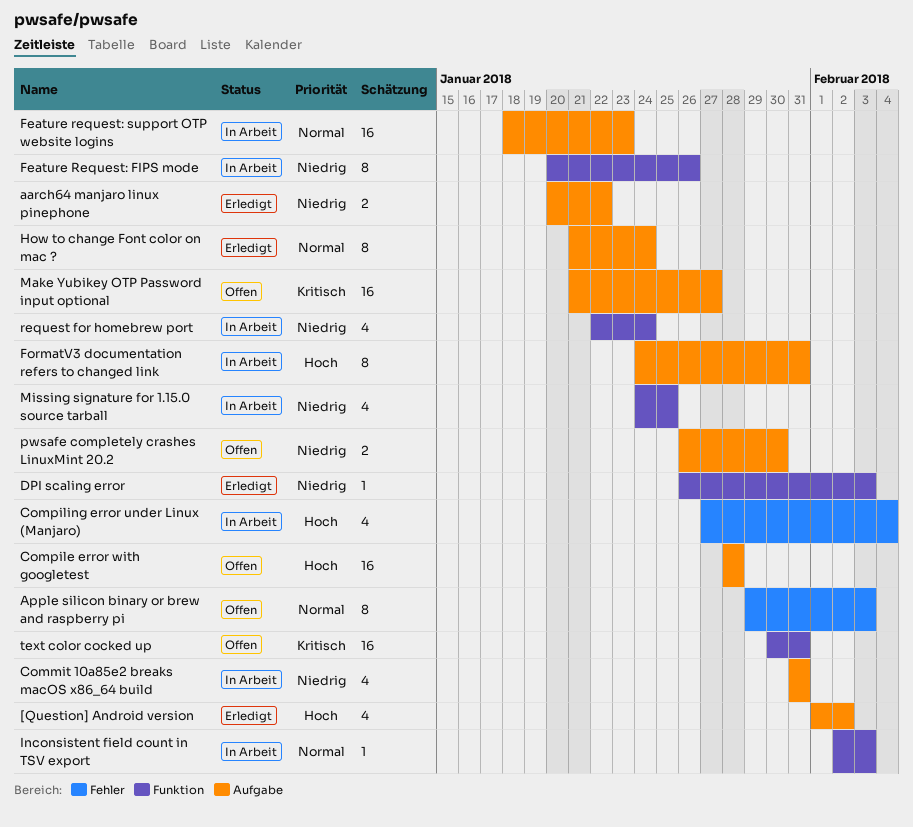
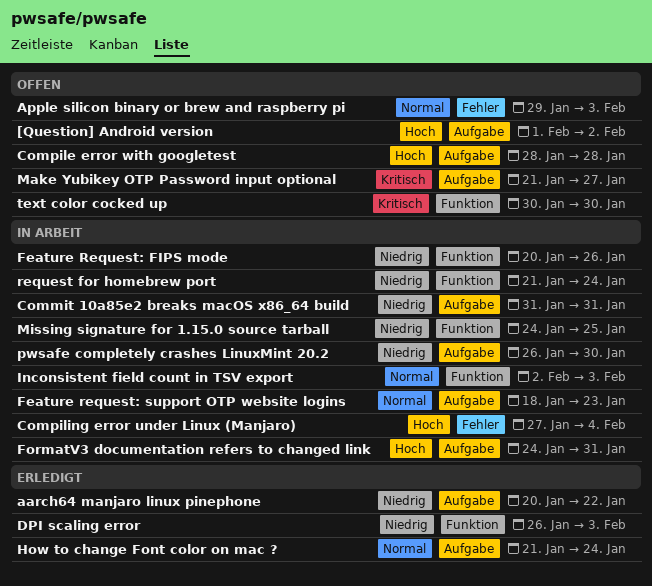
[Question] Android version, status: Erledigt -> Offen
pwsafe completely crashes LinuxMint 20.2, status: Offen -> In Arbeit
request for homebrew port, start: Jan 22 -> Jan 21
text color cocked up, due: Jan 31 -> Jan 30

